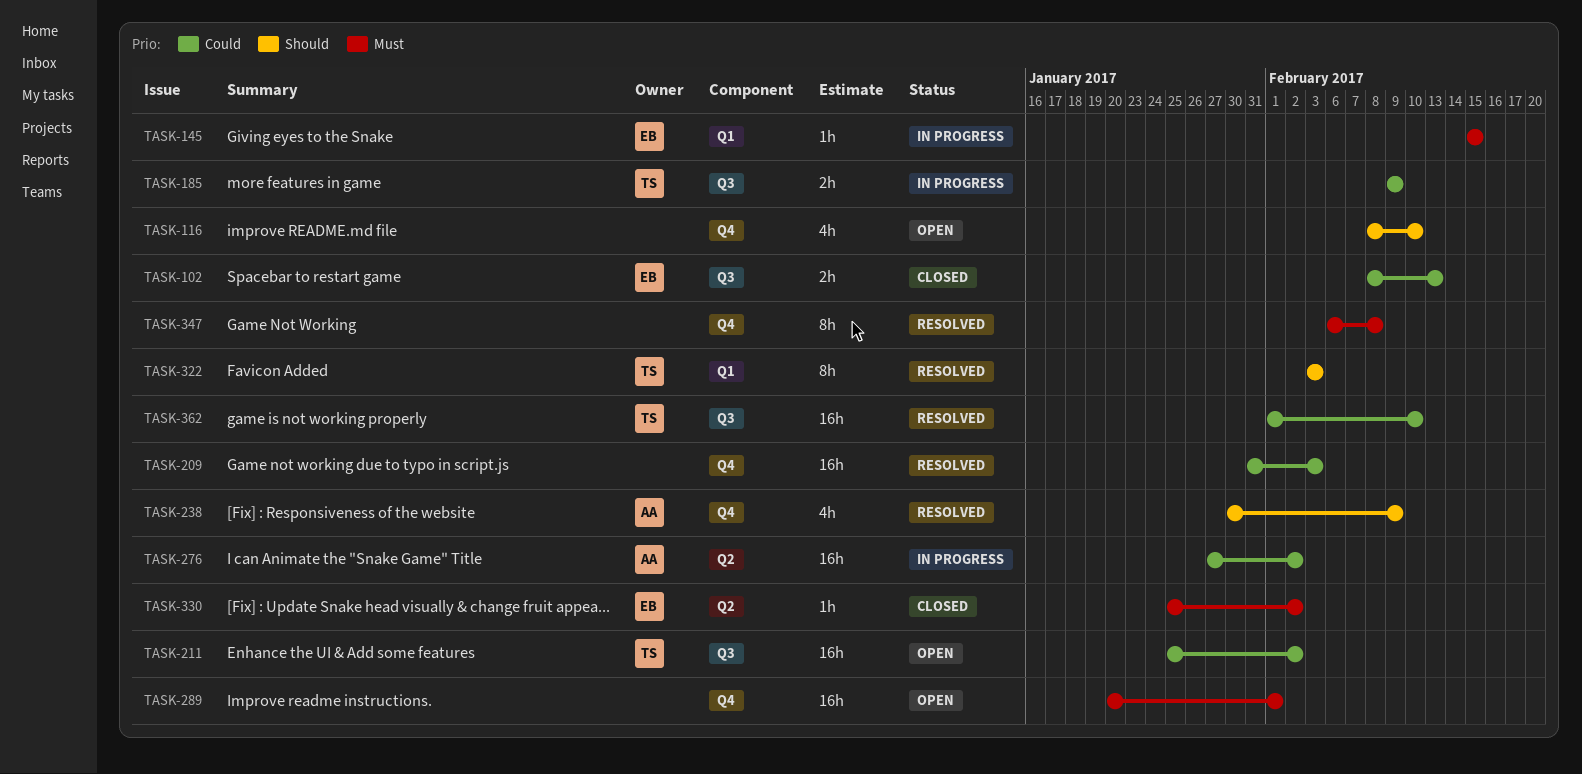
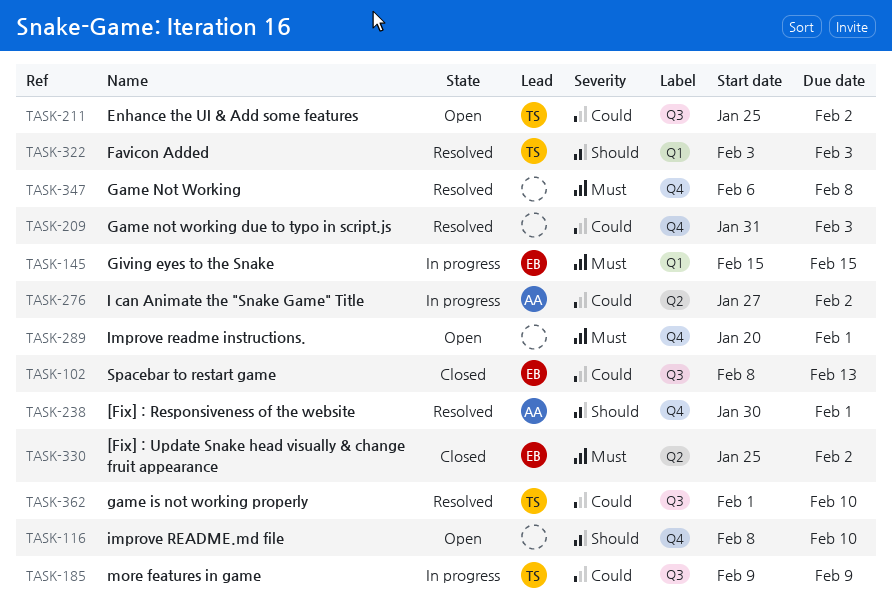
TASK-238, due: Feb 9 -> Feb 1

